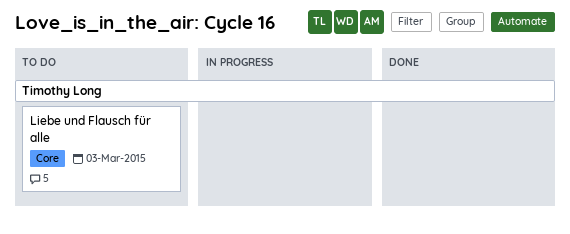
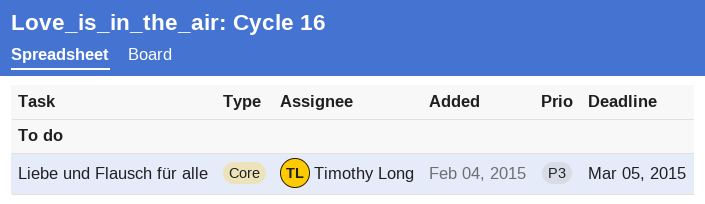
Liebe und Flausch für alle, due: Mar 3 -> Mar 5

